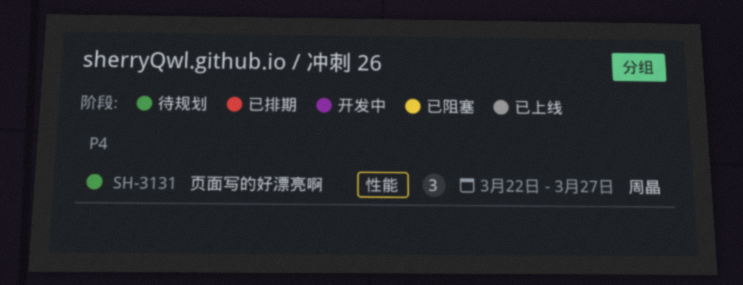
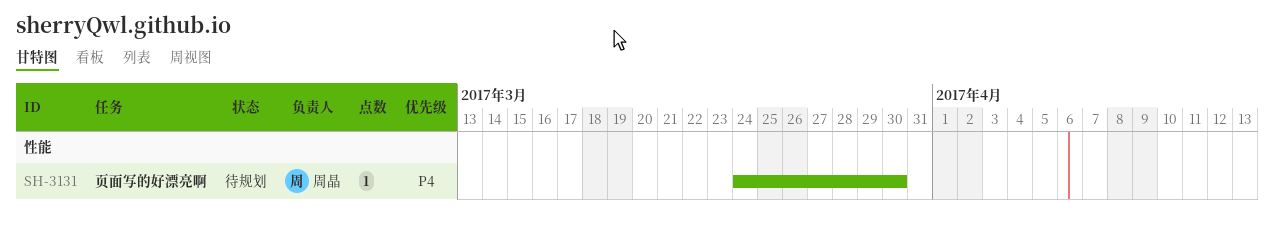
SH-3131, estimate: 3 -> 1
SH-3131, start: Mar 22 -> Mar 24
SH-3131, due: Mar 27 -> Mar 30

